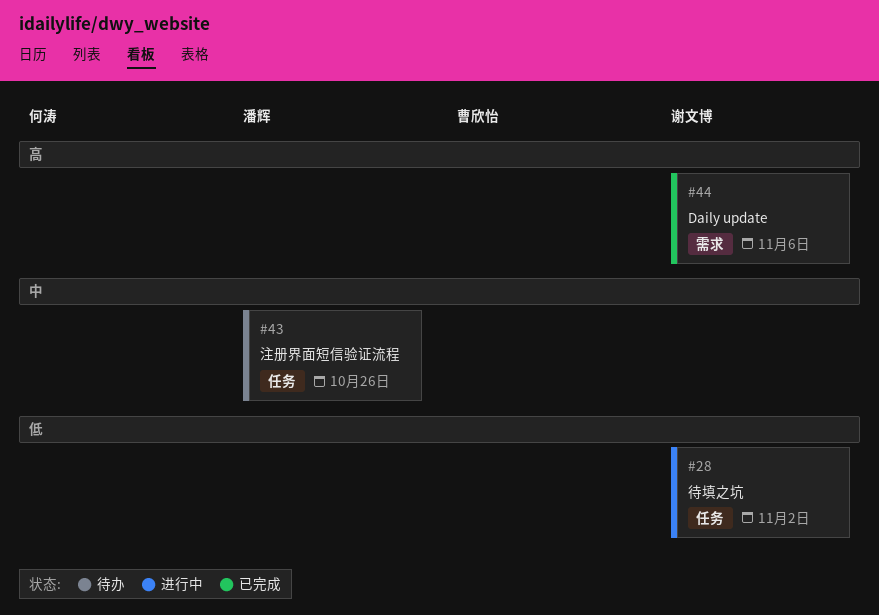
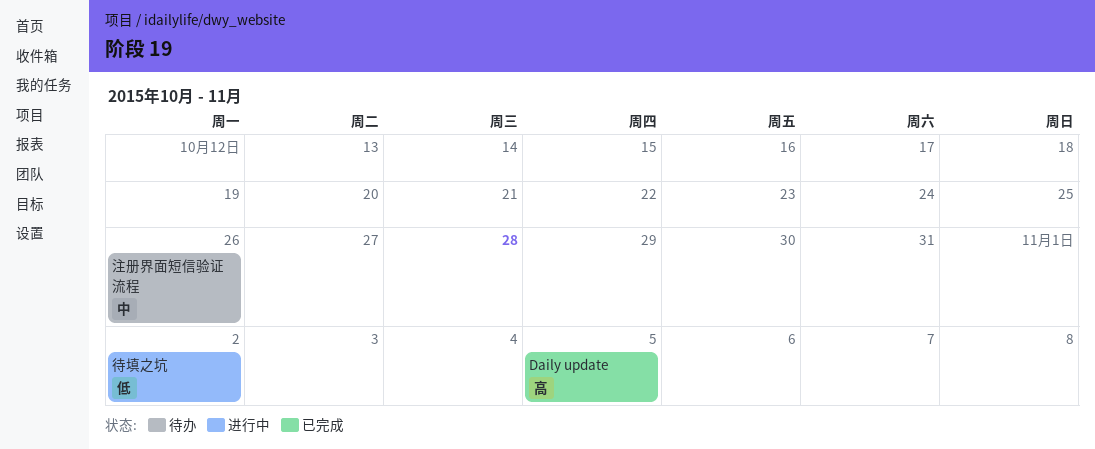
Daily update, due: Nov 6 -> Nov 5

